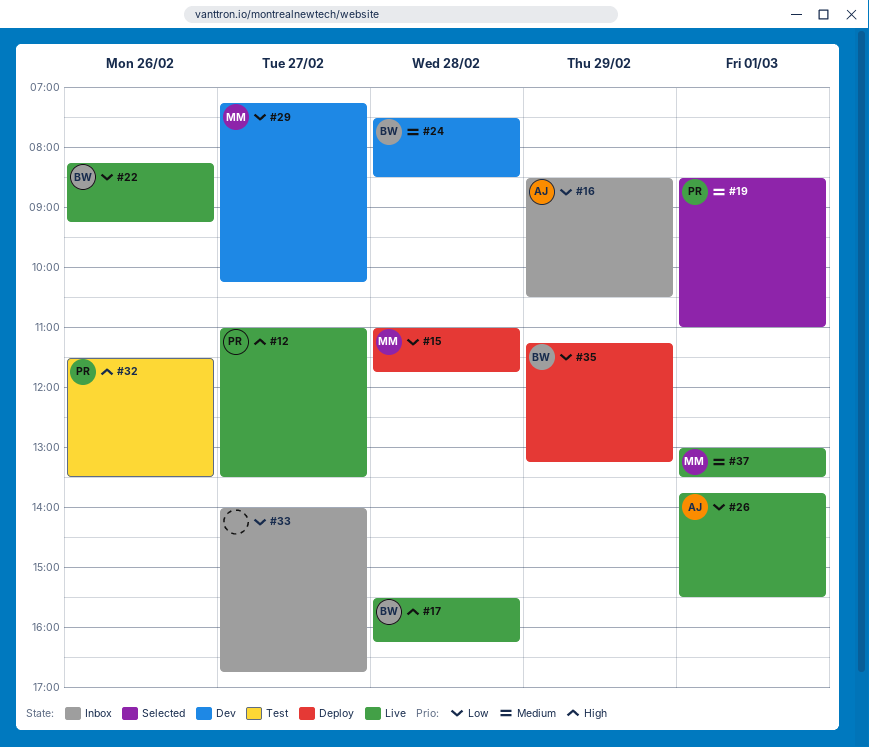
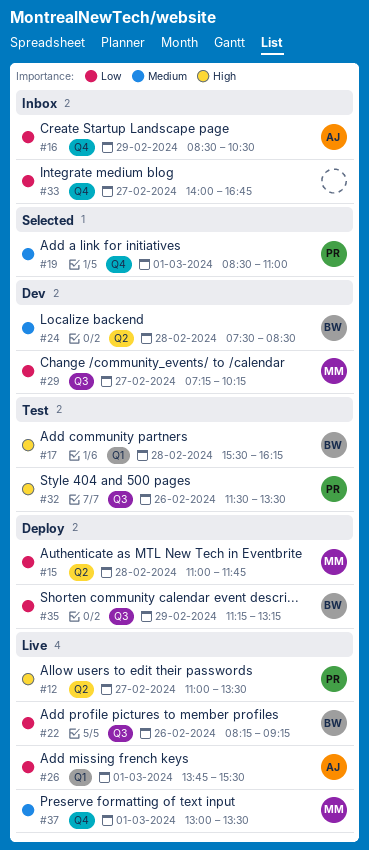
#17, status: Live -> Test

